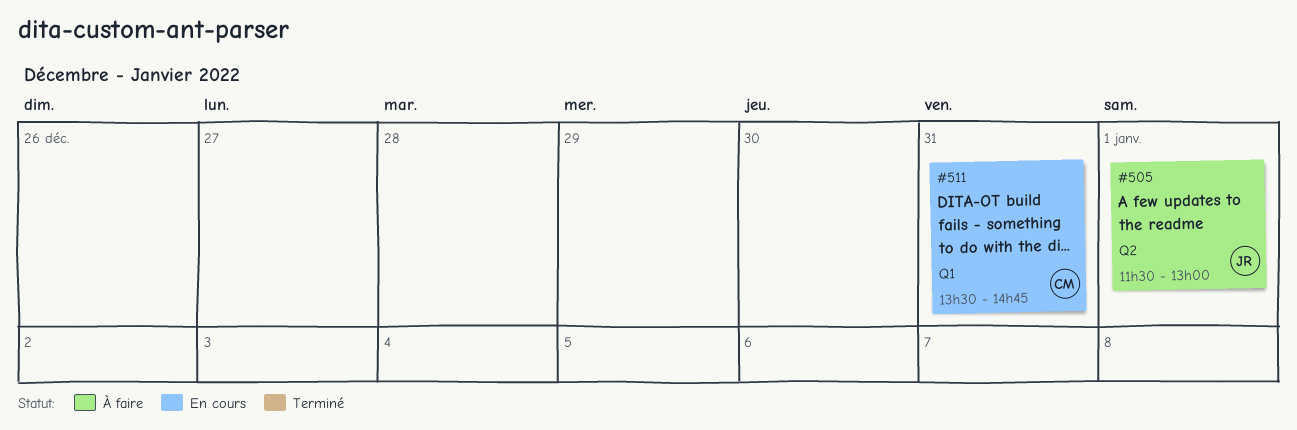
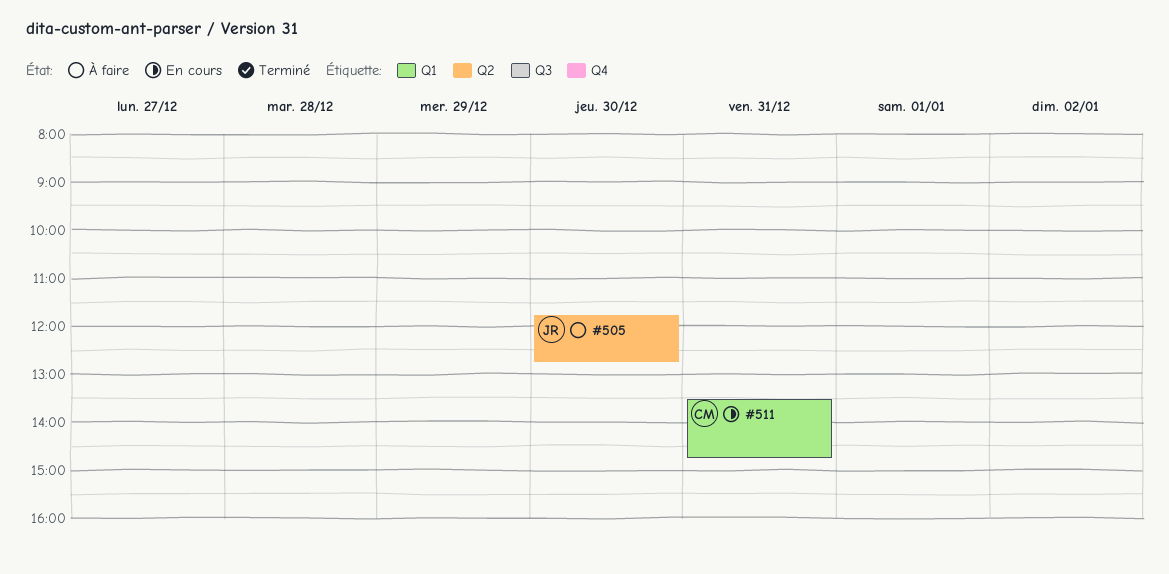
#505, day: Jan 1 -> Dec 30
#505, begins: 11:30 -> 11:45
#505, ends: 13:00 -> 12:45

